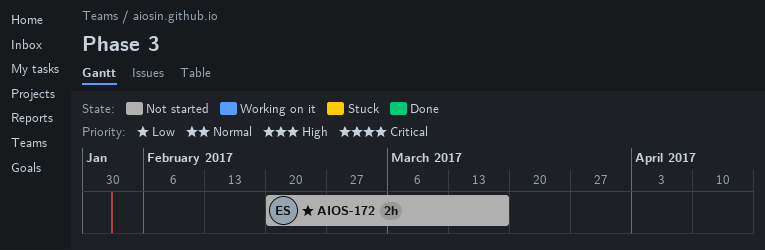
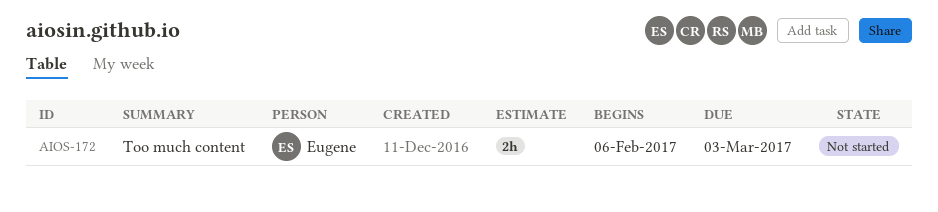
AIOS-172, start: Feb 20 -> Feb 6
AIOS-172, due: Mar 17 -> Mar 3

